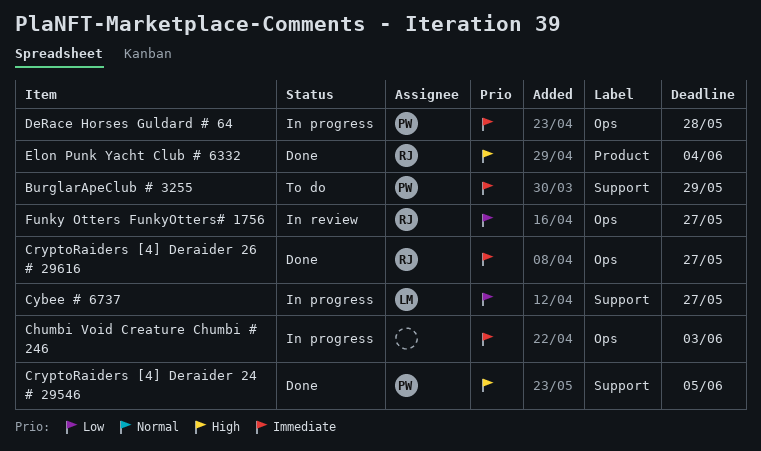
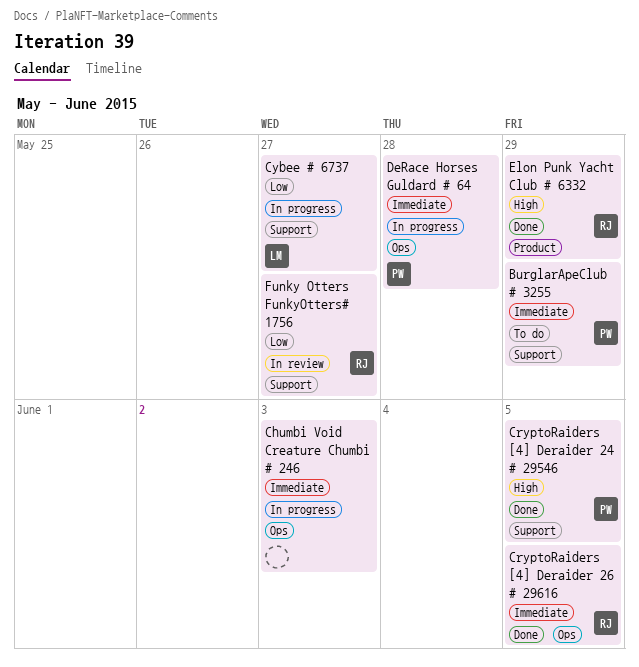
CryptoRaiders [4] Deraider 26 # 29616, due: May 27 -> Jun 5
Elon Punk Yacht Club # 6332, due: Jun 4 -> May 29
Funky Otters FunkyOtters# 1756, label: Ops -> Support

